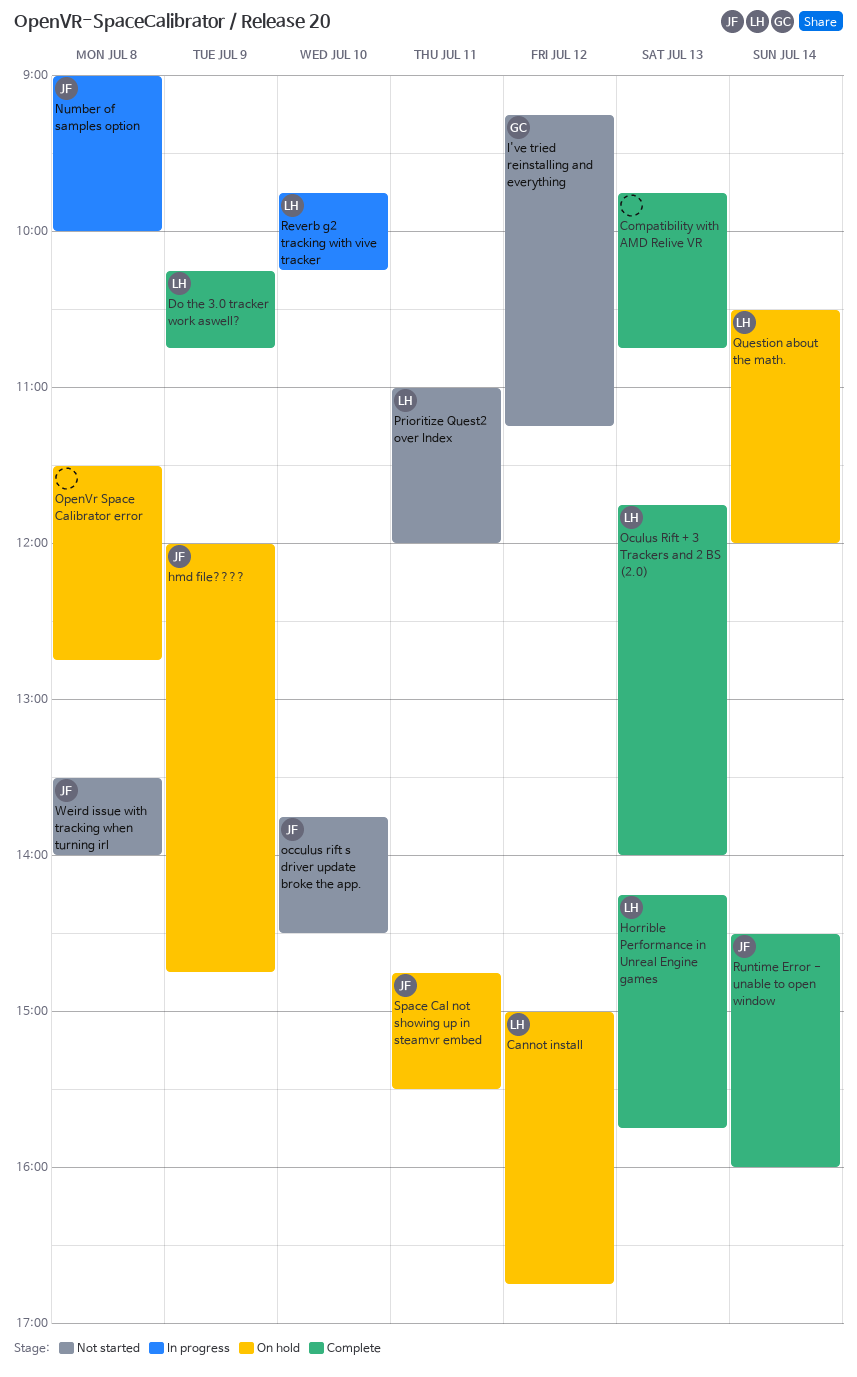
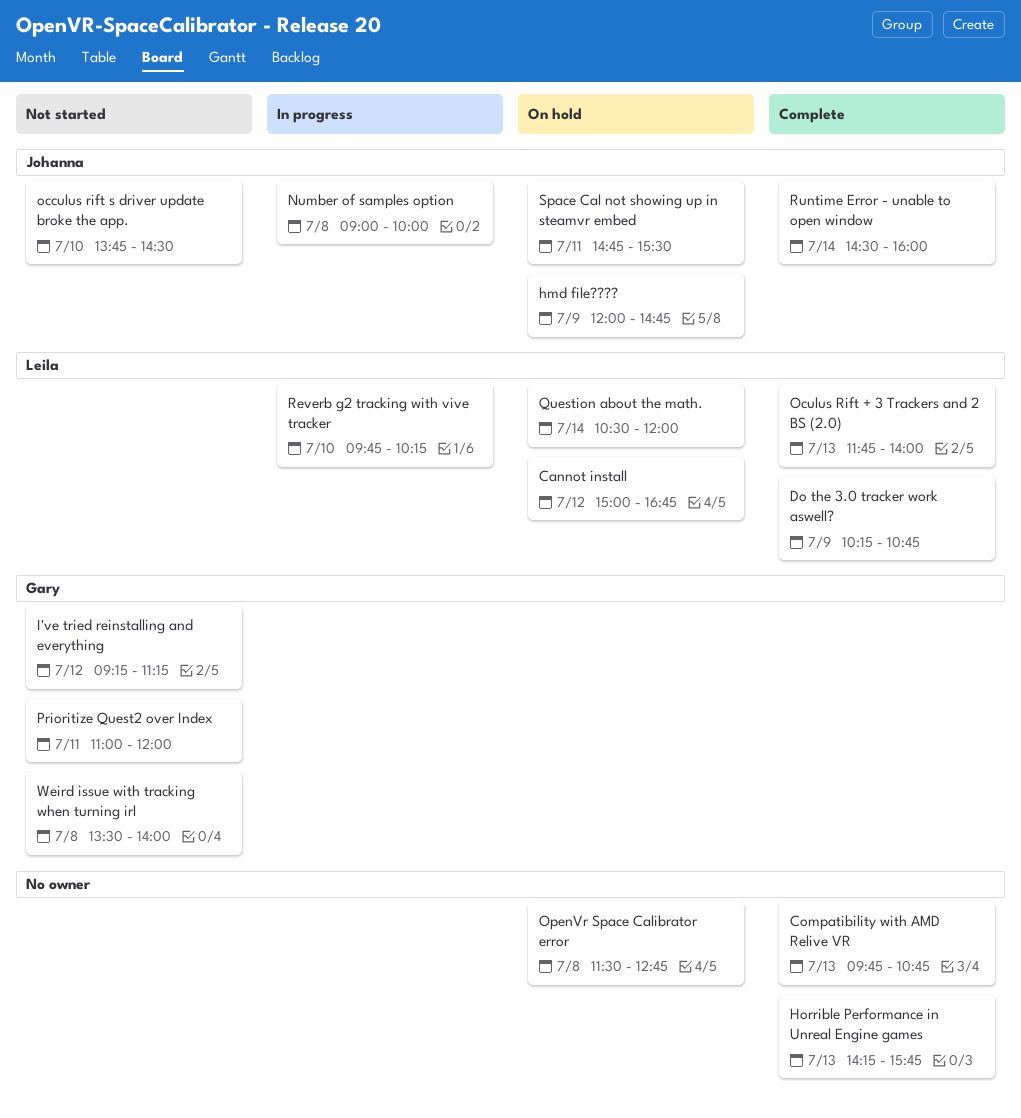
Horrible Performance in Unreal Engine games, owner: Leila -> none
Prioritize Quest2 over Index, owner: Leila -> Gary
Weird issue with tracking when turning irl, owner: Johanna -> Gary

